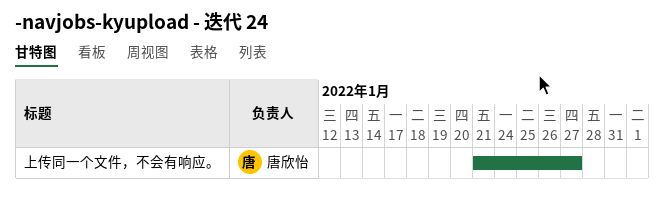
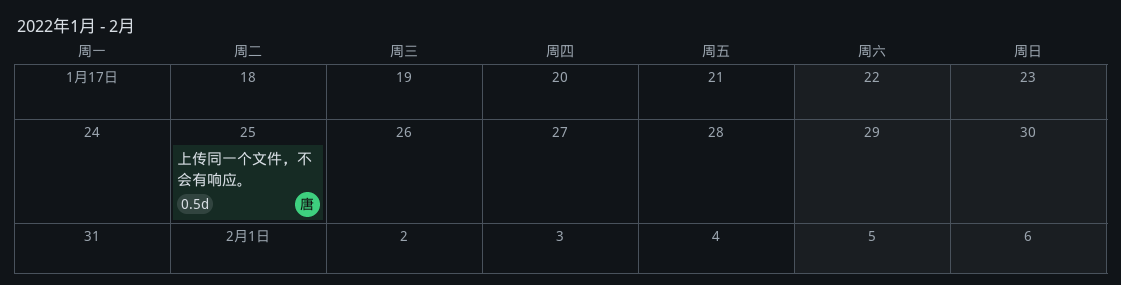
上传同一个文件，不会有响应。, due: Jan 27 -> Jan 25

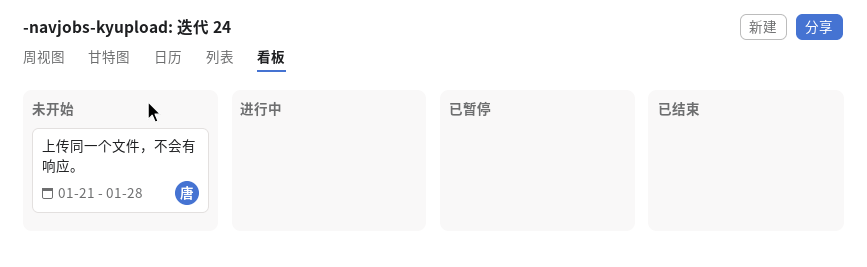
上传同一个文件，不会有响应。, due: Jan 25 -> Jan 28

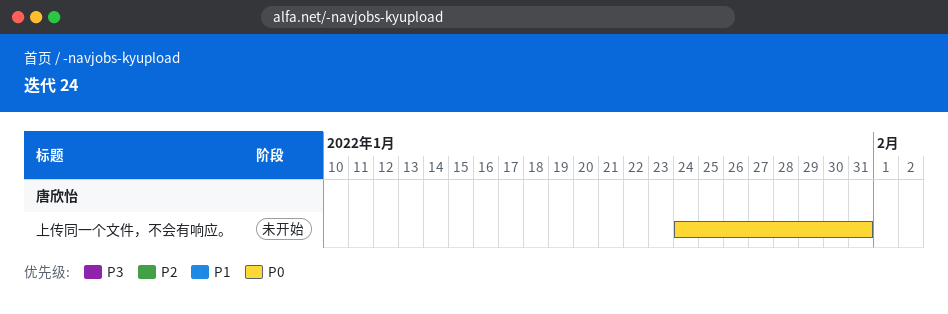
上传同一个文件，不会有响应。, start: Jan 21 -> Jan 24
上传同一个文件，不会有响应。, due: Jan 28 -> Jan 31

